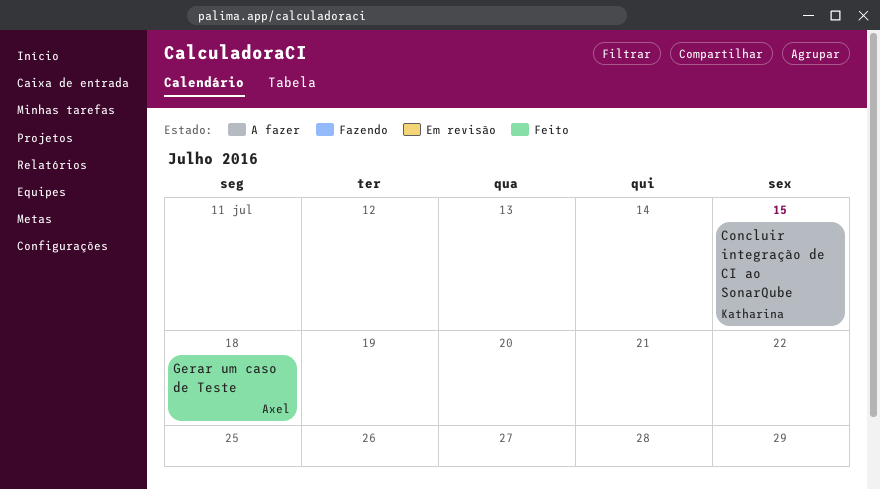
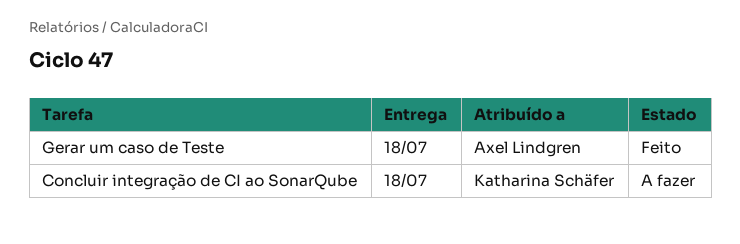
Concluir integração de CI ao SonarQube, due: Jul 15 -> Jul 18

